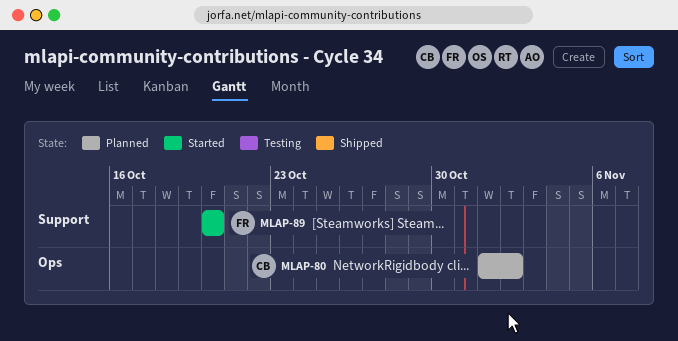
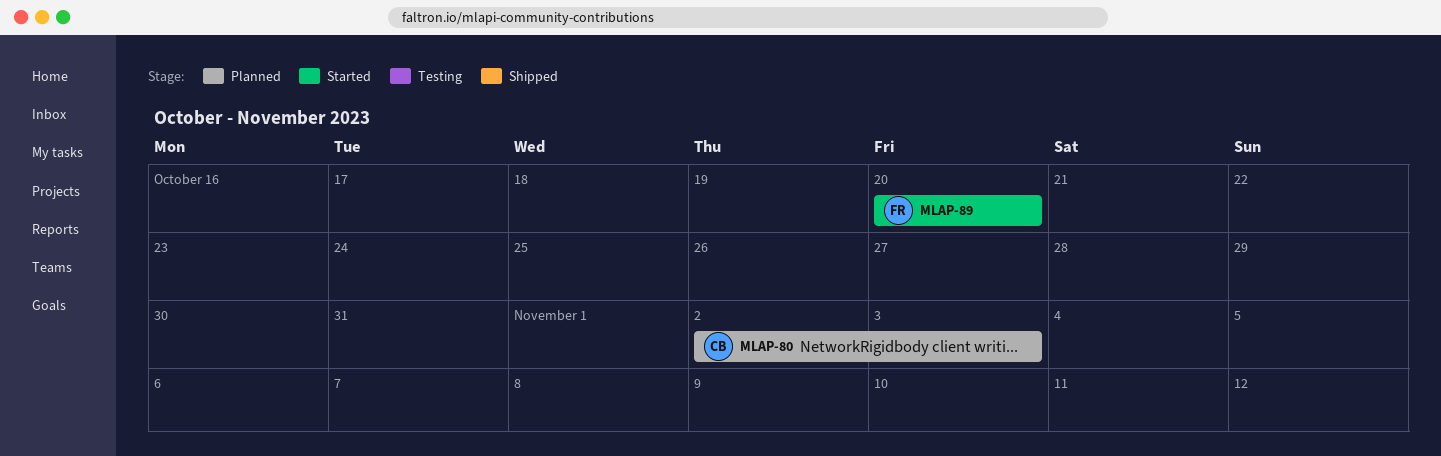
MLAP-80, start: Nov 1 -> Nov 2
MLAP-80, due: Nov 2 -> Nov 3

